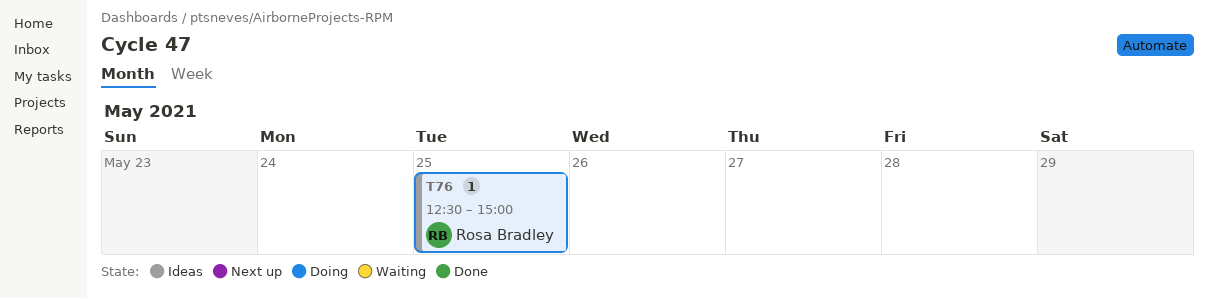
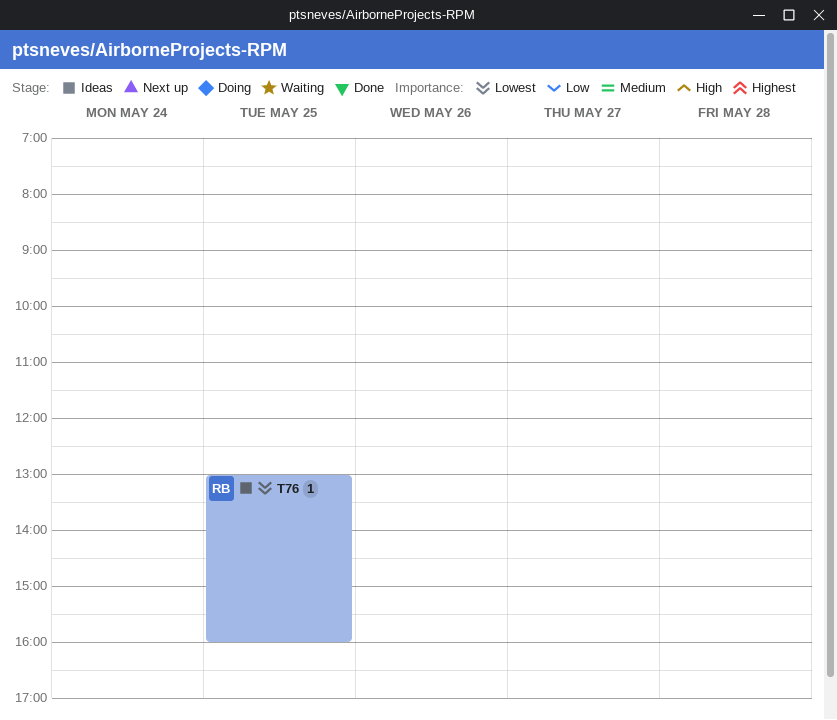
T76, begins: 12:30 -> 13:00
T76, ends: 15:00 -> 16:00

